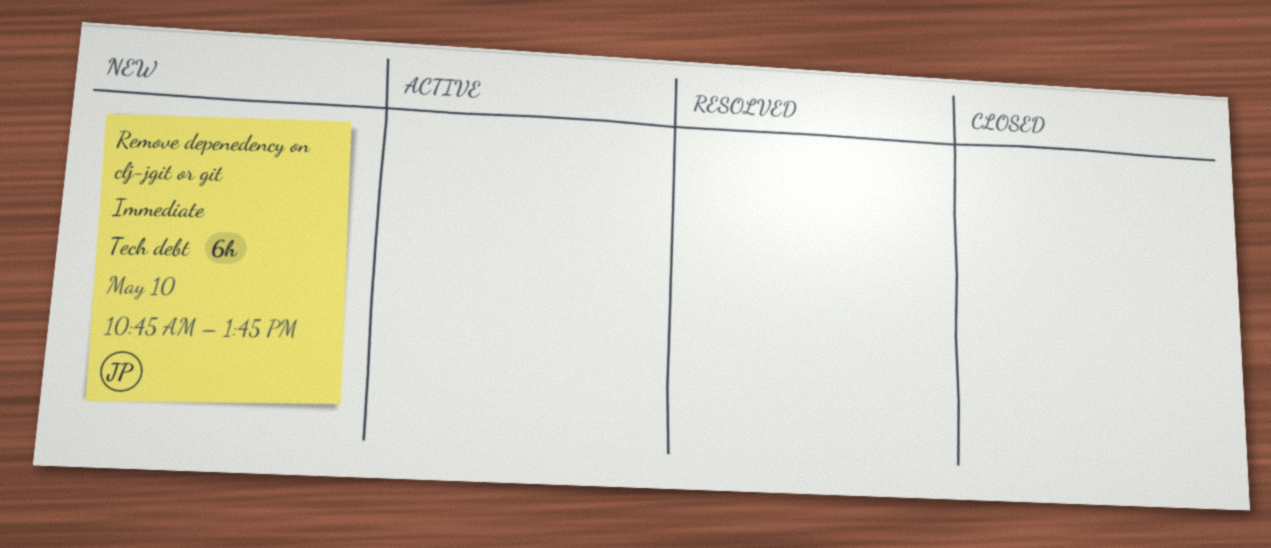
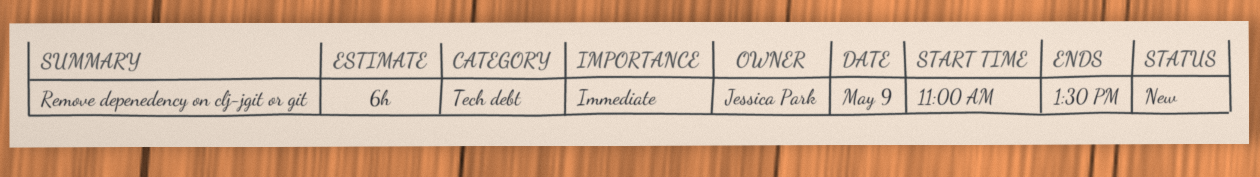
Remove depenedency on clj-jgit or git, day: May 10 -> May 9
Remove depenedency on clj-jgit or git, begins: 10:45 -> 11:00
Remove depenedency on clj-jgit or git, ends: 13:45 -> 13:30

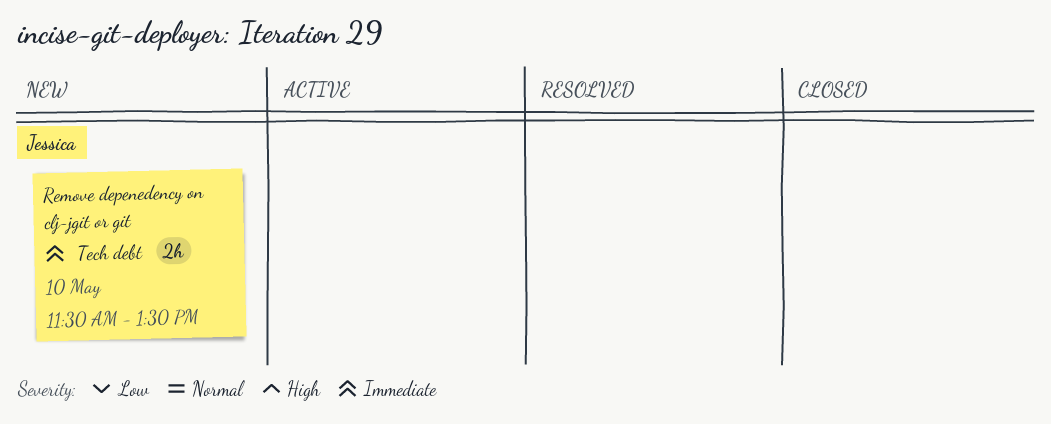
Remove depenedency on clj-jgit or git, estimate: 6h -> 2h
Remove depenedency on clj-jgit or git, day: May 9 -> May 10
Remove depenedency on clj-jgit or git, begins: 11:00 -> 11:30

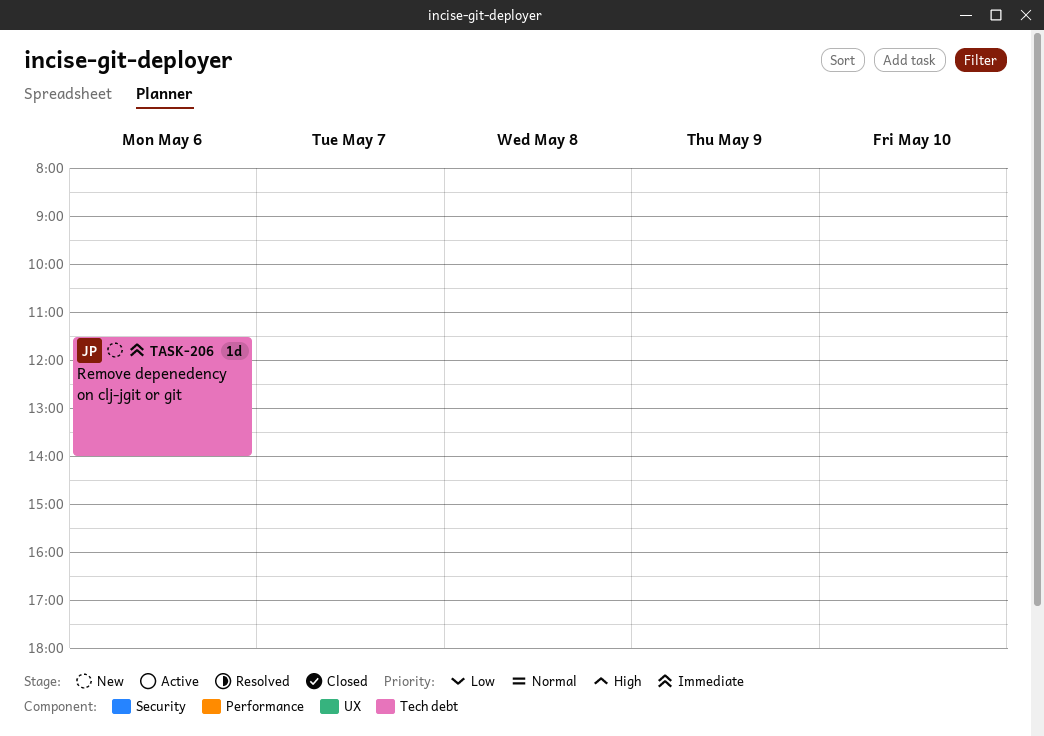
Remove depenedency on clj-jgit or git, estimate: 2h -> 1d
Remove depenedency on clj-jgit or git, day: May 10 -> May 6
Remove depenedency on clj-jgit or git, ends: 13:30 -> 14:00

